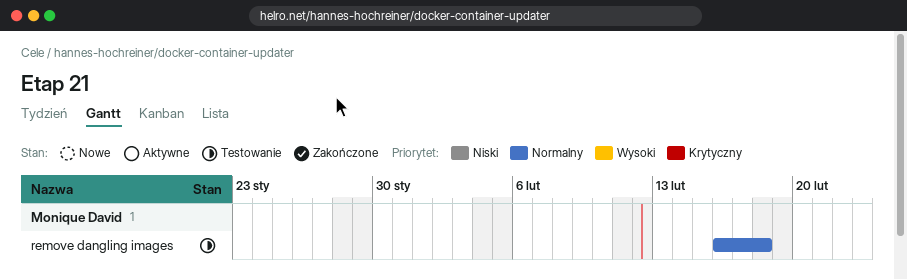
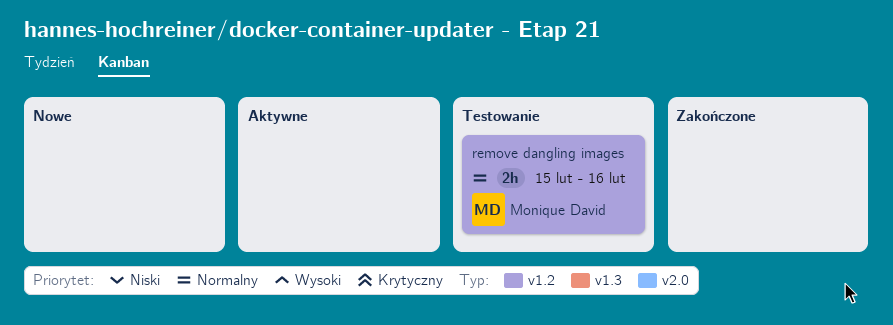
remove dangling images, start: Feb 16 -> Feb 15
remove dangling images, due: Feb 18 -> Feb 16

